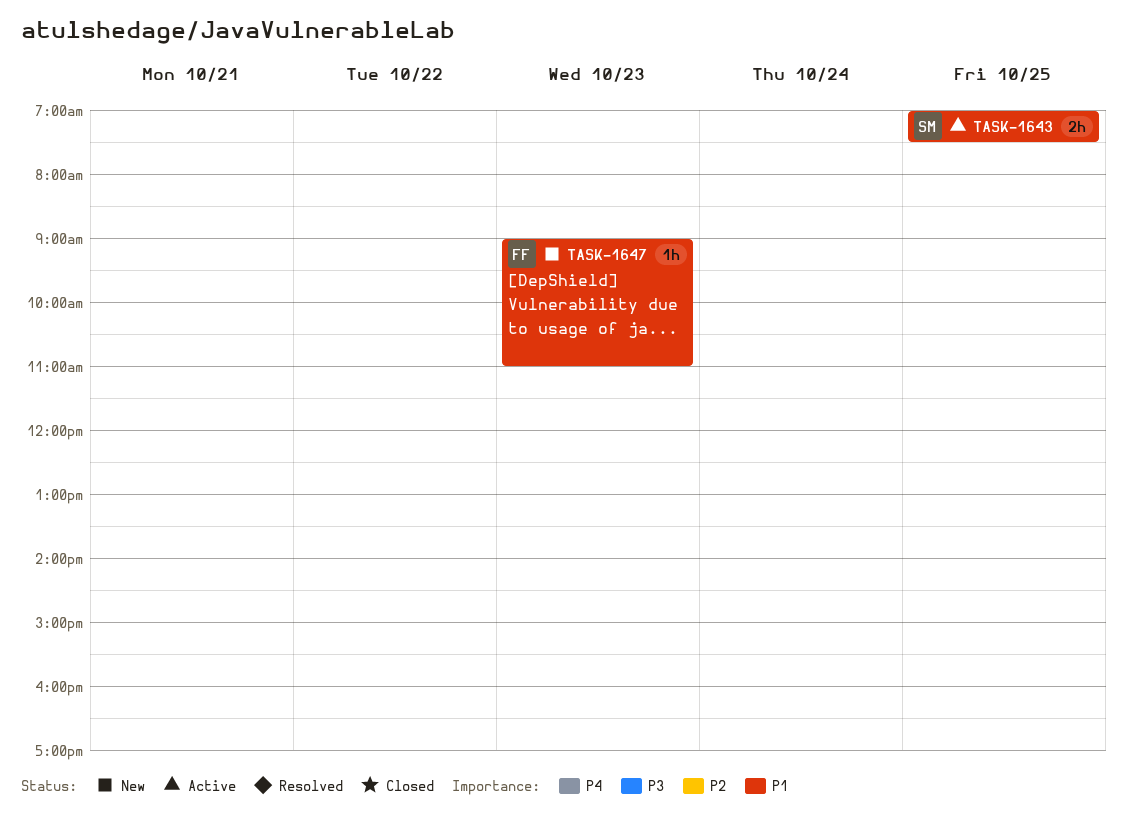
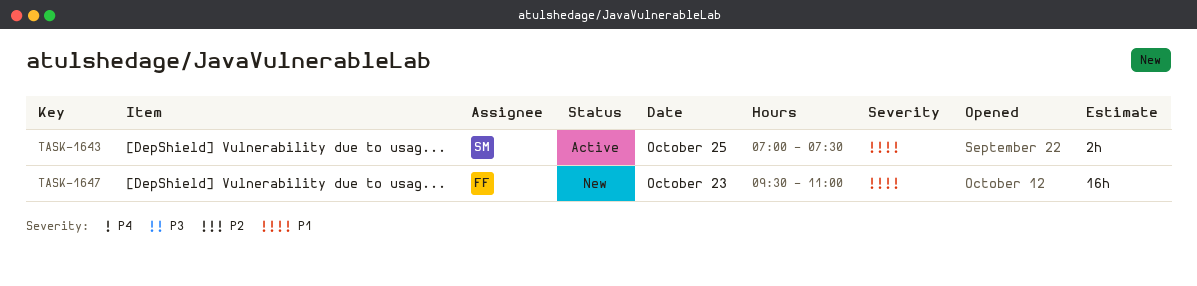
TASK-1647, estimate: 1h -> 16h
TASK-1647, begins: 09:00 -> 09:30

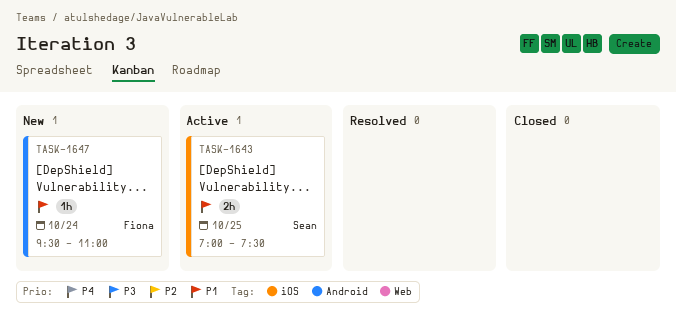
TASK-1647, estimate: 16h -> 1h
TASK-1647, day: Oct 23 -> Oct 24

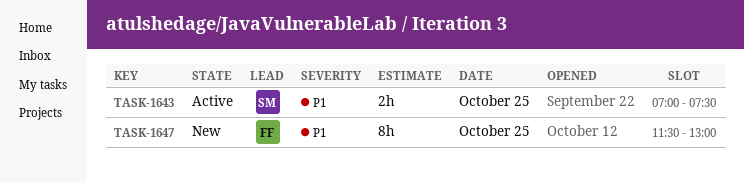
TASK-1647, estimate: 1h -> 8h
TASK-1647, day: Oct 24 -> Oct 25
TASK-1647, begins: 09:30 -> 11:30
TASK-1647, ends: 11:00 -> 13:00

